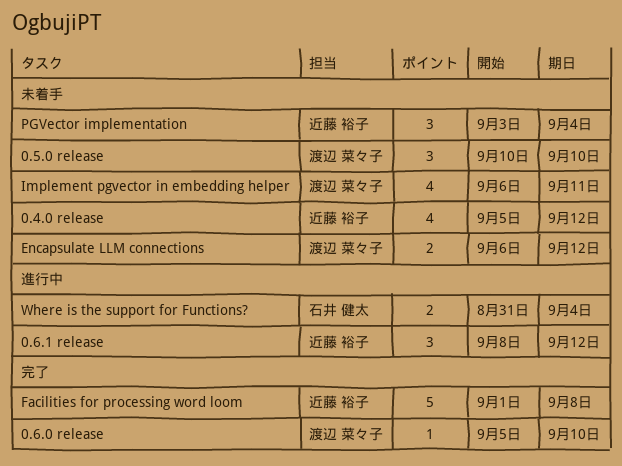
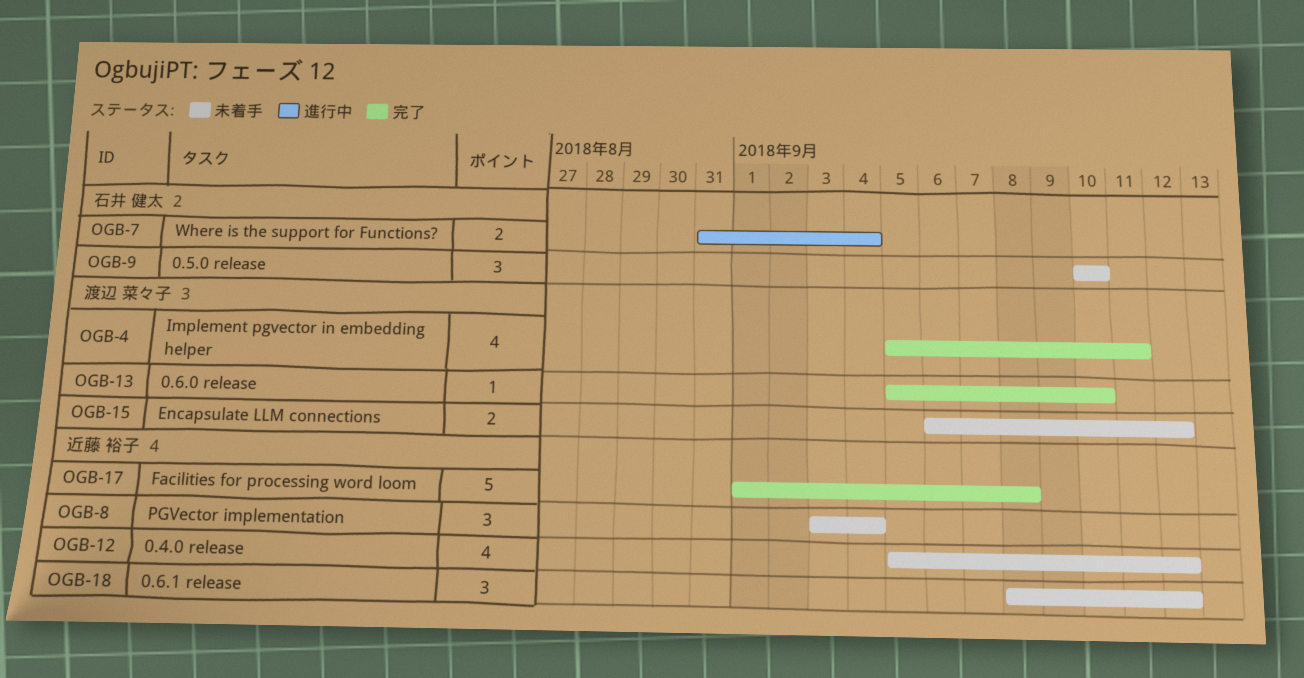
0.5.0 release, owner: 渡辺 菜々子 -> 石井 健太
0.6.1 release, status: 進行中 -> 未着手
Implement pgvector in embedding helper, status: 未着手 -> 完了
Implement pgvector in embedding helper, start: Sep 6 -> Sep 5

